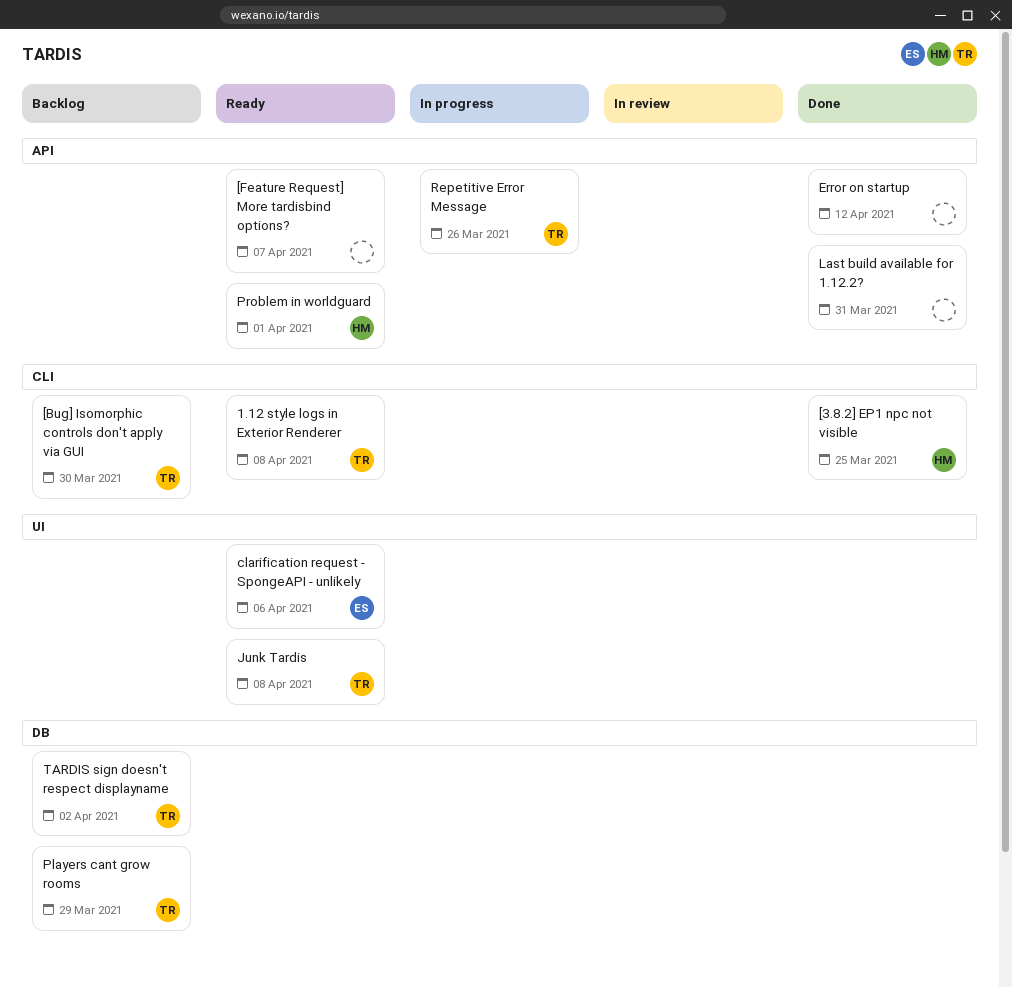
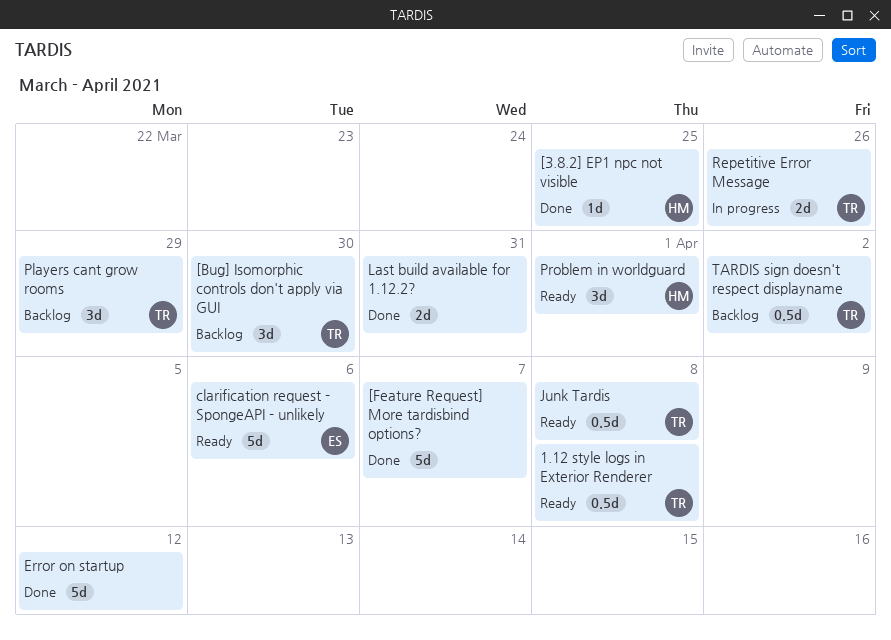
[Feature Request] More tardisbind options?, status: Ready -> Done

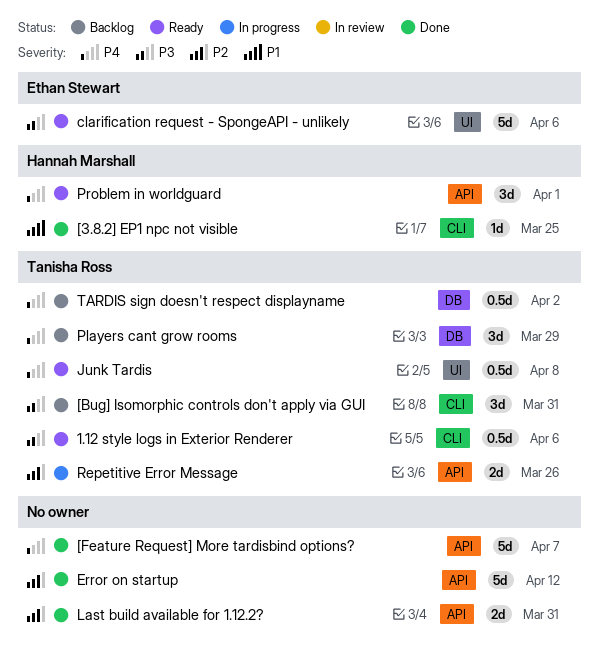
1.12 style logs in Exterior Renderer, due: Apr 8 -> Apr 6
[Bug] Isomorphic controls don't apply via GUI, due: Mar 30 -> Mar 31

